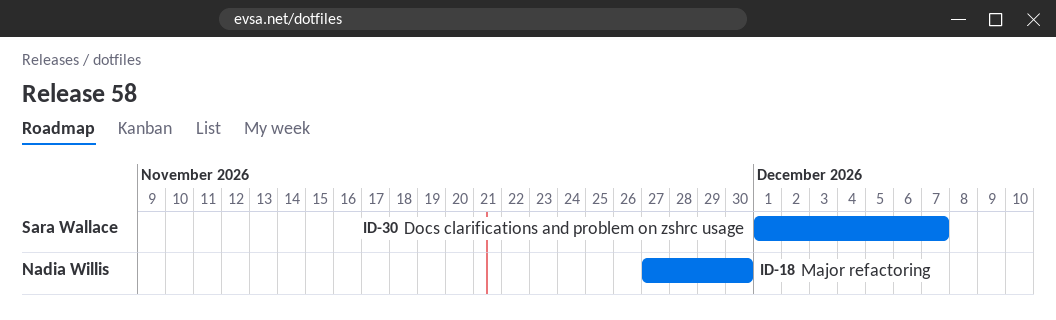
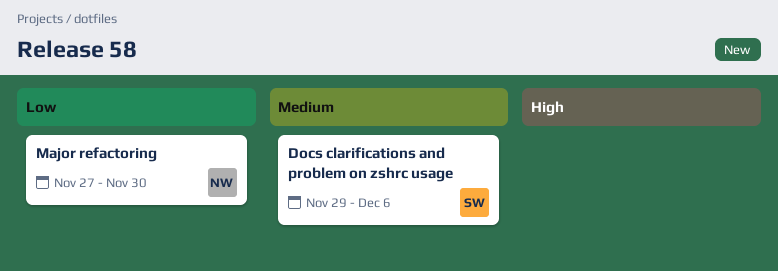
Docs clarifications and problem on zshrc usage, start: Dec 1 -> Nov 29
Docs clarifications and problem on zshrc usage, due: Dec 7 -> Dec 6

